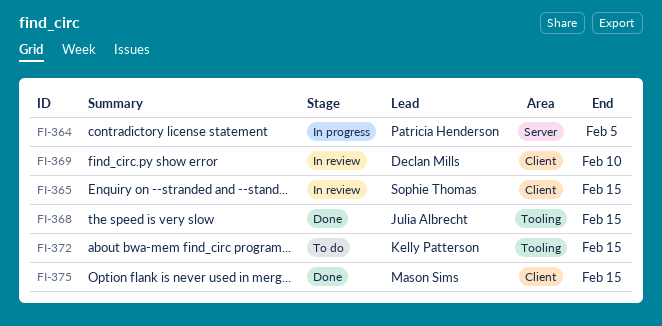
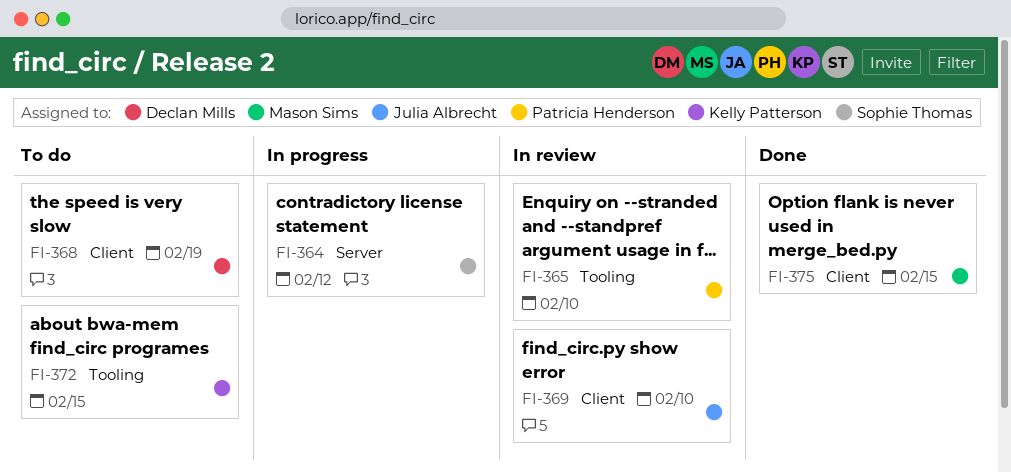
FI-364, owner: Patricia Henderson -> Sophie Thomas
FI-364, due: Feb 5 -> Feb 12
FI-365, owner: Sophie Thomas -> Patricia Henderson
FI-365, label: Client -> Tooling
FI-365, due: Feb 15 -> Feb 10
FI-368, status: Done -> To do
FI-368, owner: Julia Albrecht -> Declan Mills
FI-368, label: Tooling -> Client
FI-368, due: Feb 15 -> Feb 19
FI-369, owner: Declan Mills -> Julia Albrecht

